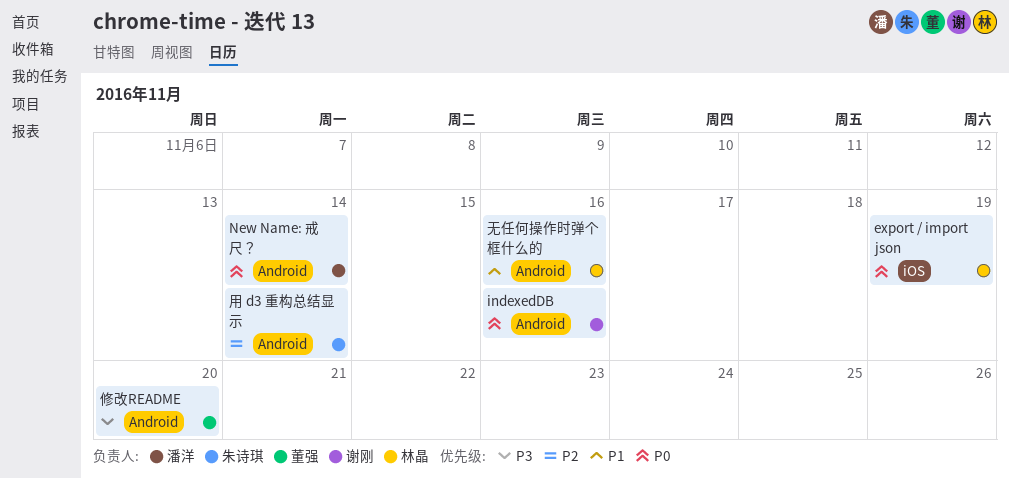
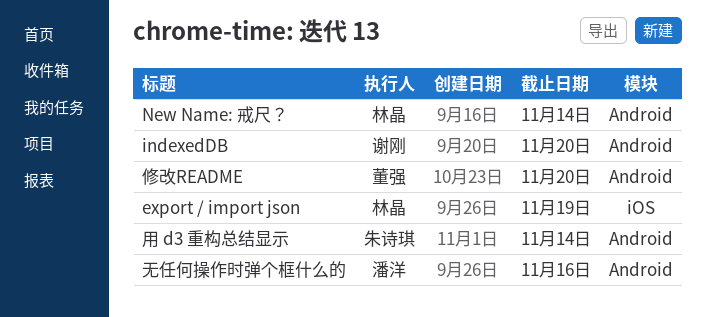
indexedDB, due: Nov 16 -> Nov 20
New Name: 戒尺？, owner: 潘洋 -> 林晶
无任何操作时弹个框什么的, owner: 林晶 -> 潘洋

